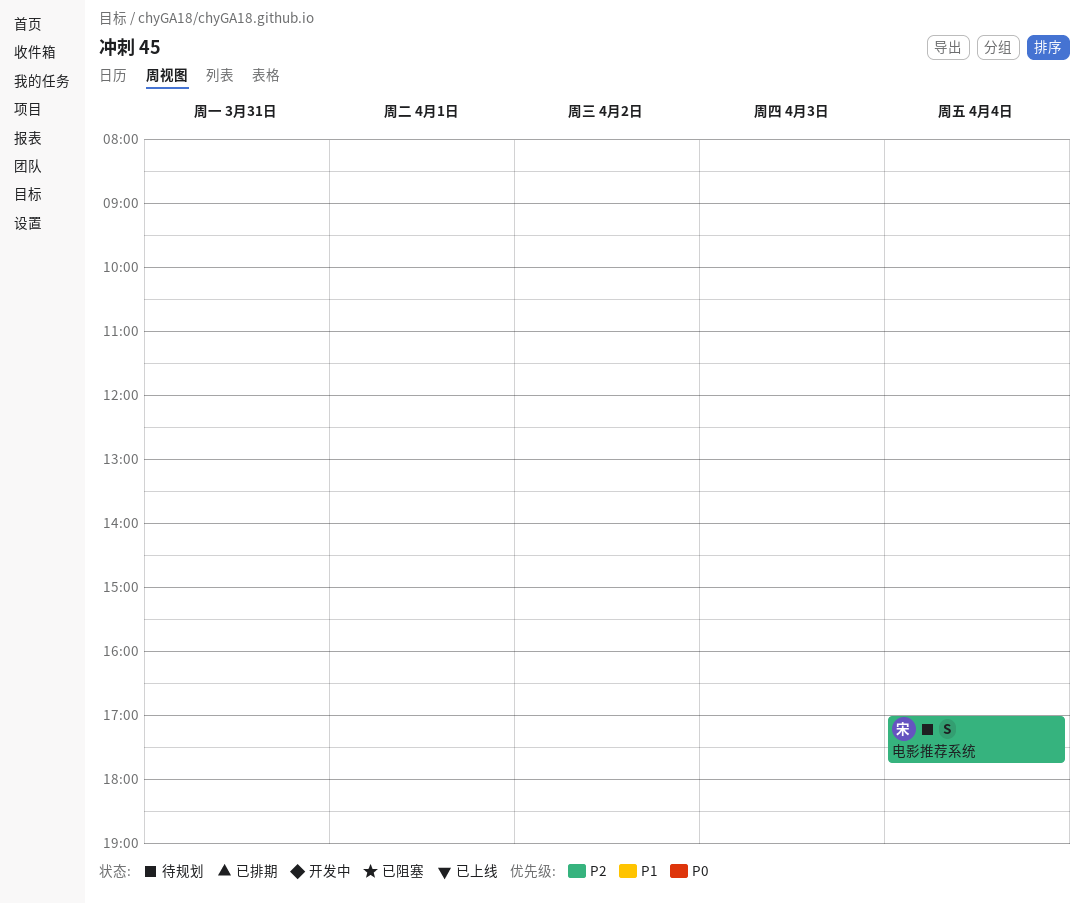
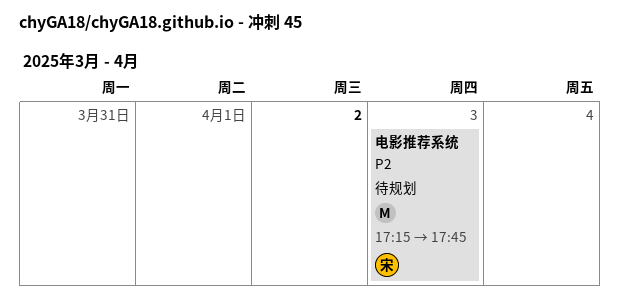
电影推荐系统, estimate: S -> M
电影推荐系统, day: Apr 4 -> Apr 3
电影推荐系统, begins: 17:00 -> 17:15

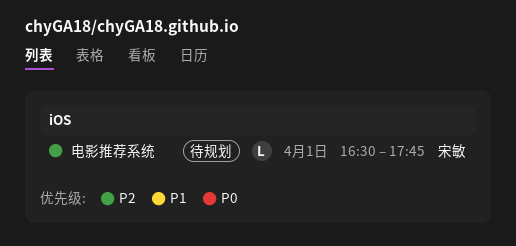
电影推荐系统, estimate: M -> L
电影推荐系统, day: Apr 3 -> Apr 1
电影推荐系统, begins: 17:15 -> 16:30

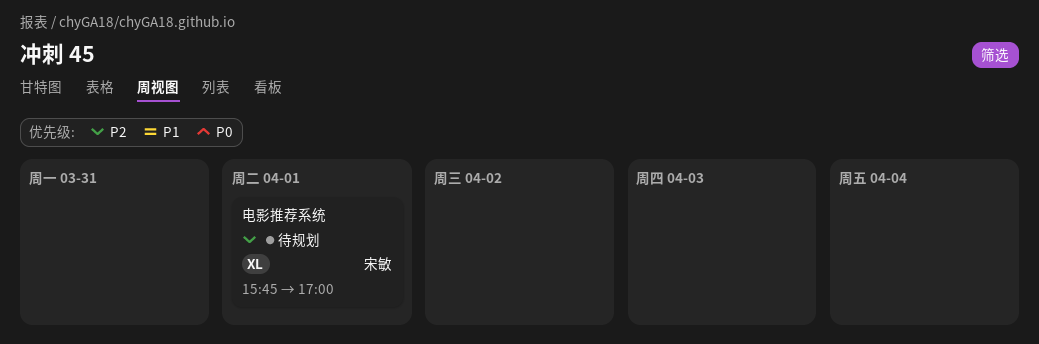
电影推荐系统, estimate: L -> XL
电影推荐系统, begins: 16:30 -> 15:45
电影推荐系统, ends: 17:45 -> 17:00

